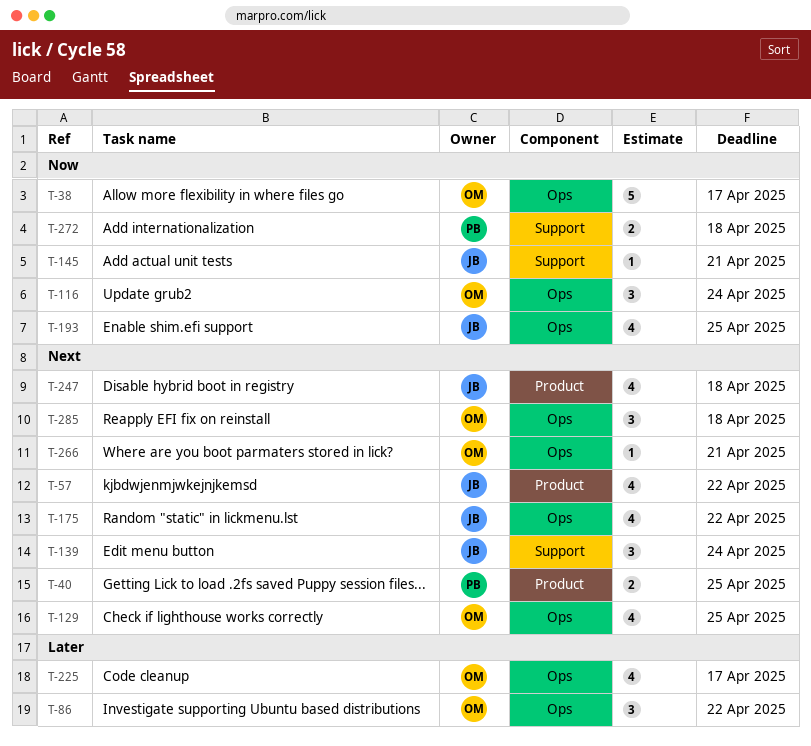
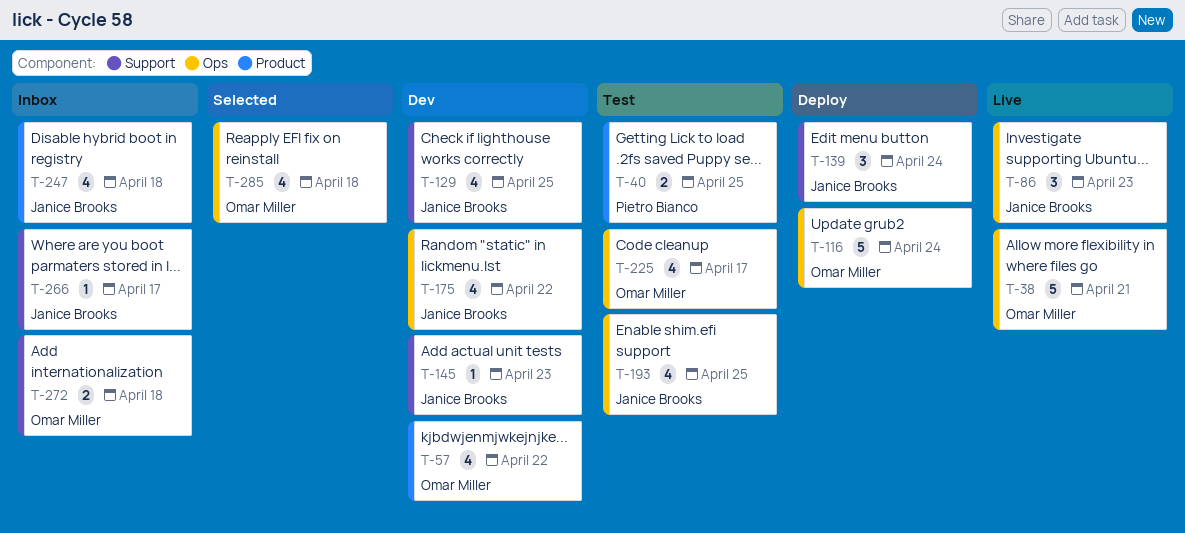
T-38, due: Apr 17 -> Apr 21
T-57, owner: Janice Brooks -> Omar Miller
T-86, owner: Omar Miller -> Janice Brooks
T-86, due: Apr 22 -> Apr 23
T-116, estimate: 3 -> 5
T-129, owner: Omar Miller -> Janice Brooks
T-129, label: Ops -> Support
T-145, due: Apr 21 -> Apr 23
T-266, owner: Omar Miller -> Janice Brooks
T-266, label: Ops -> Support
T-266, due: Apr 21 -> Apr 17
T-272, owner: Pietro Bianco -> Omar Miller
T-285, estimate: 3 -> 4

